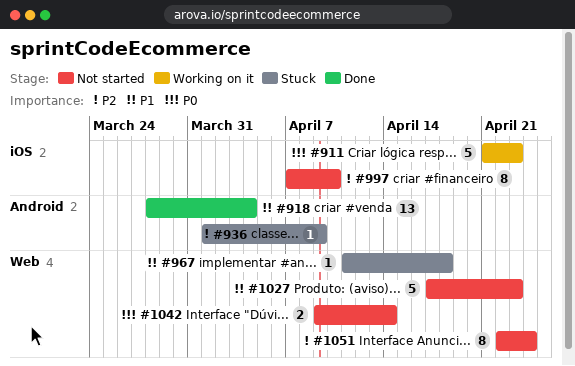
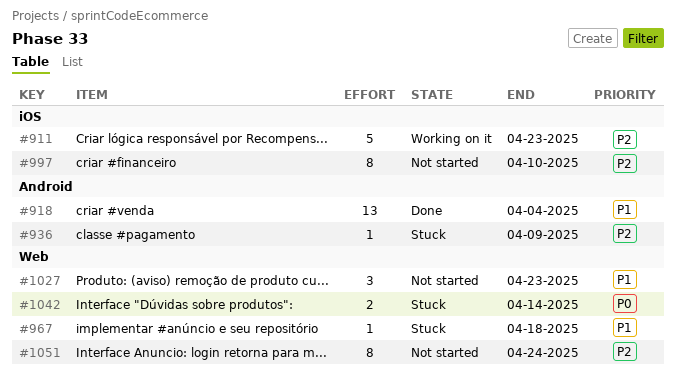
#911, priority: P0 -> P2
#1027, estimate: 5 -> 3
#1042, status: Not started -> Stuck

